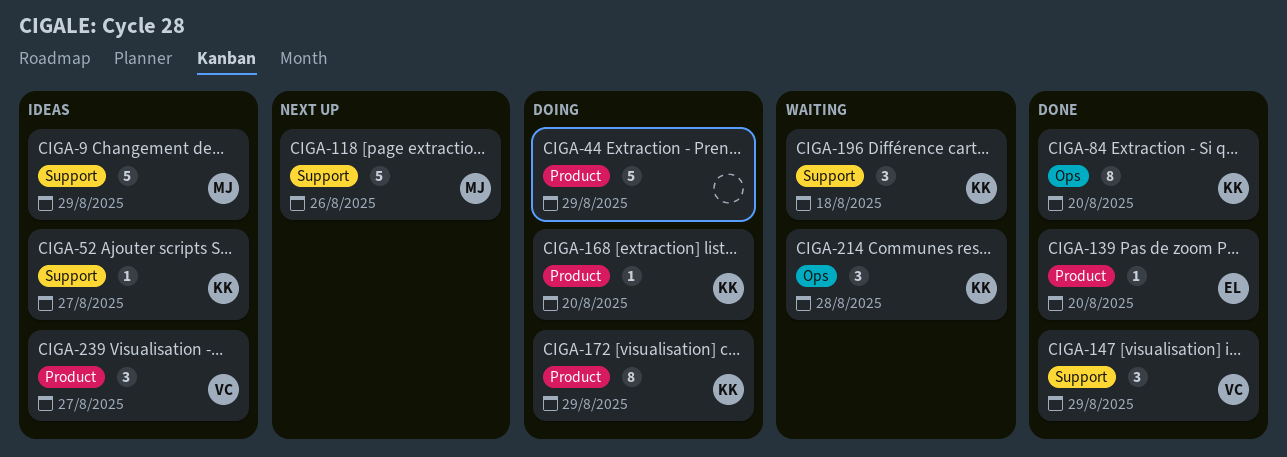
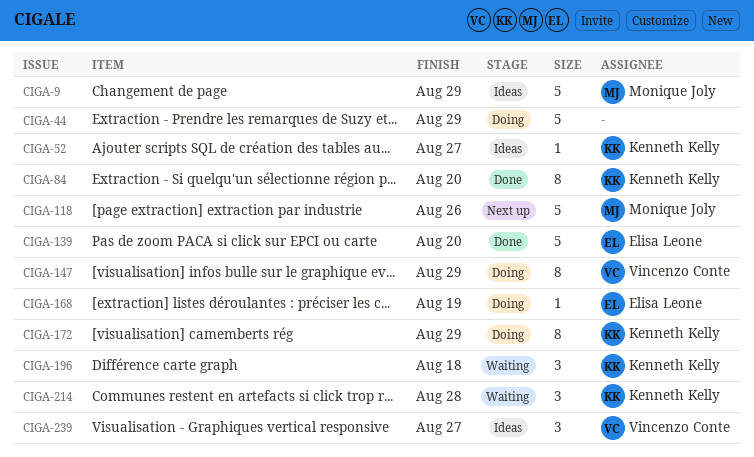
CIGA-139, estimate: 1 -> 5
CIGA-147, status: Done -> Doing
CIGA-147, estimate: 3 -> 8
CIGA-168, owner: Kenneth Kelly -> Elisa Leone
CIGA-168, due: Aug 20 -> Aug 19

